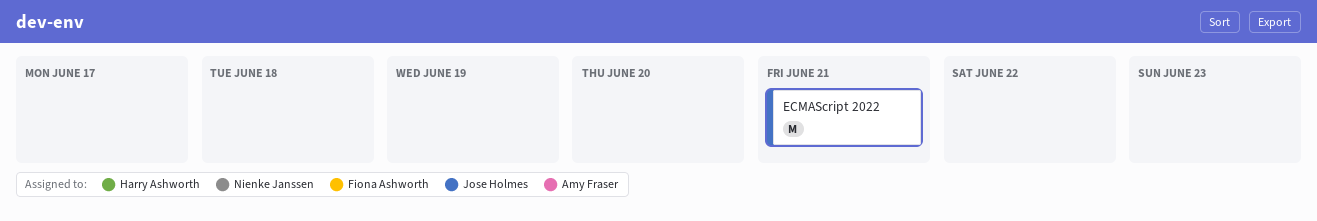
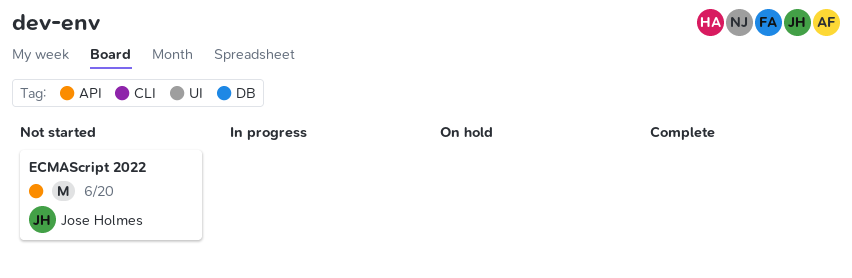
ECMAScript 2022, due: Jun 21 -> Jun 20

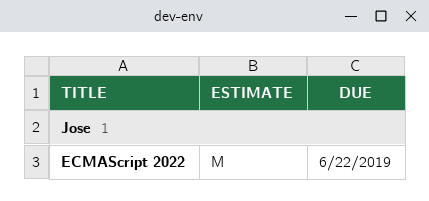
ECMAScript 2022, due: Jun 20 -> Jun 22

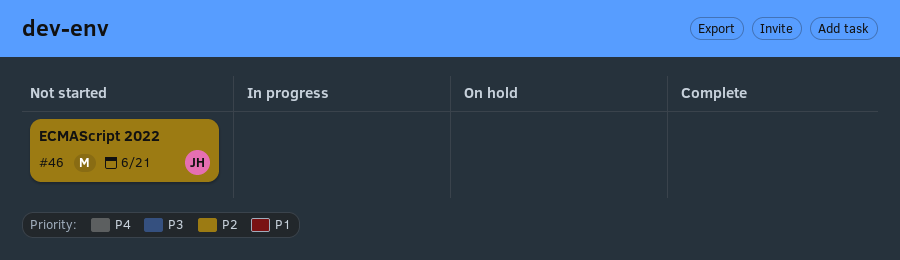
ECMAScript 2022, due: Jun 22 -> Jun 21

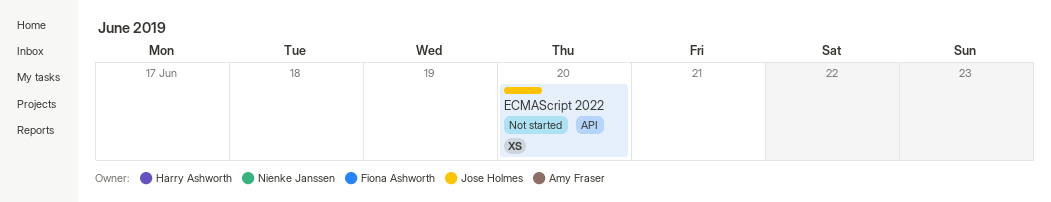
ECMAScript 2022, estimate: M -> XS
ECMAScript 2022, due: Jun 21 -> Jun 20

